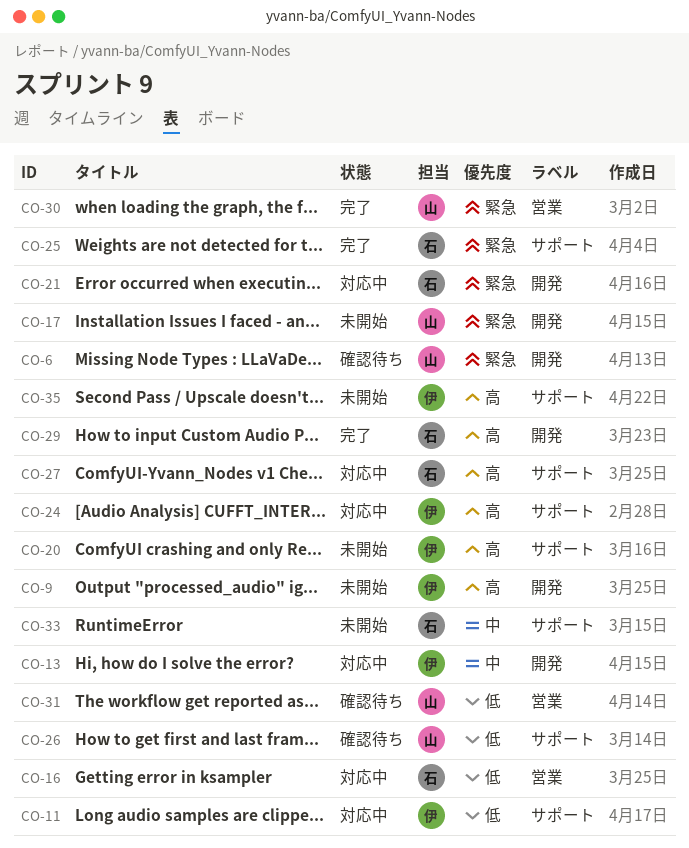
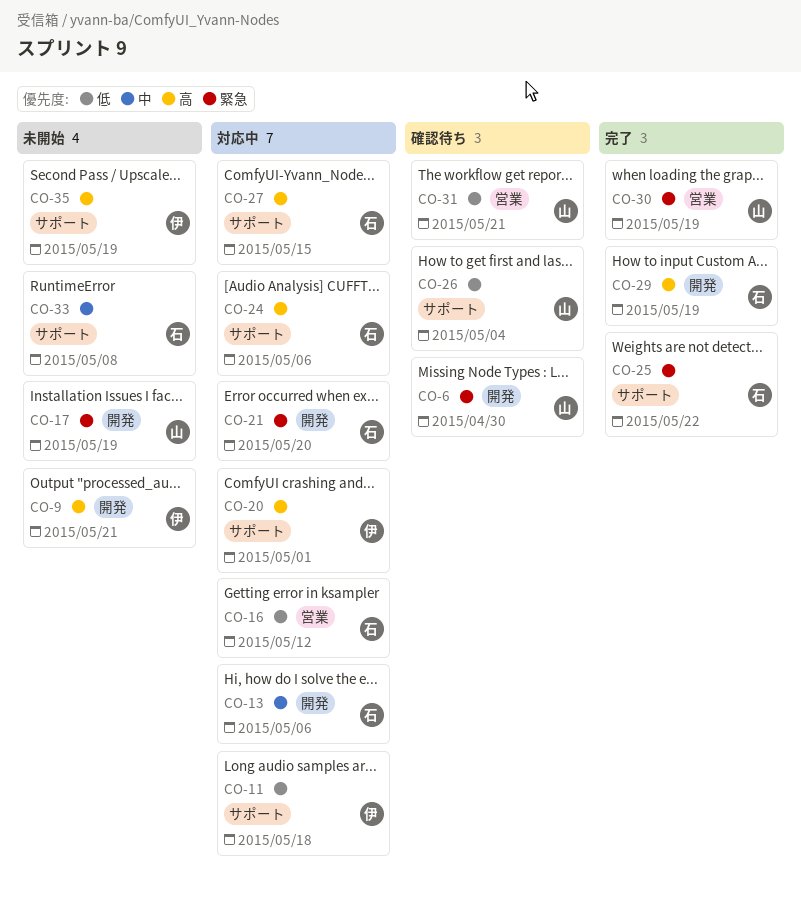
CO-13, owner: 伊 -> 石
CO-20, status: 未開始 -> 対応中
CO-24, owner: 伊 -> 石

